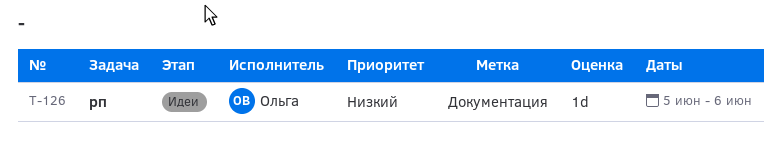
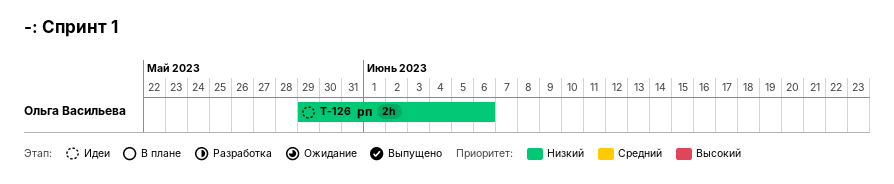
T-126, estimate: 1d -> 2h
T-126, start: Jun 5 -> May 29

